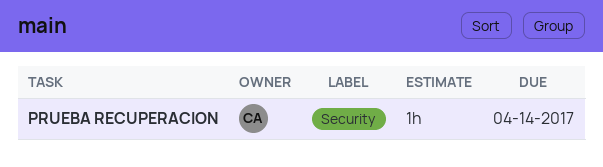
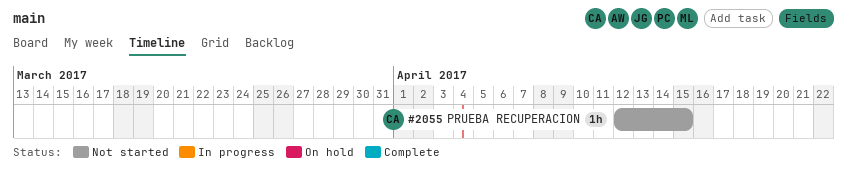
PRUEBA RECUPERACION, due: Apr 14 -> Apr 15

